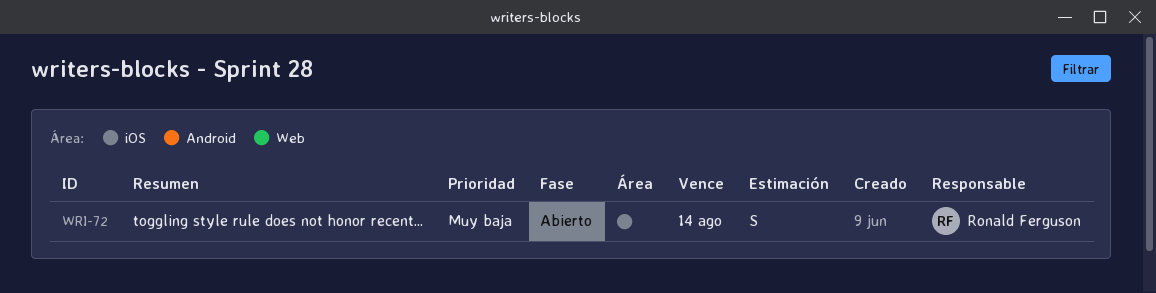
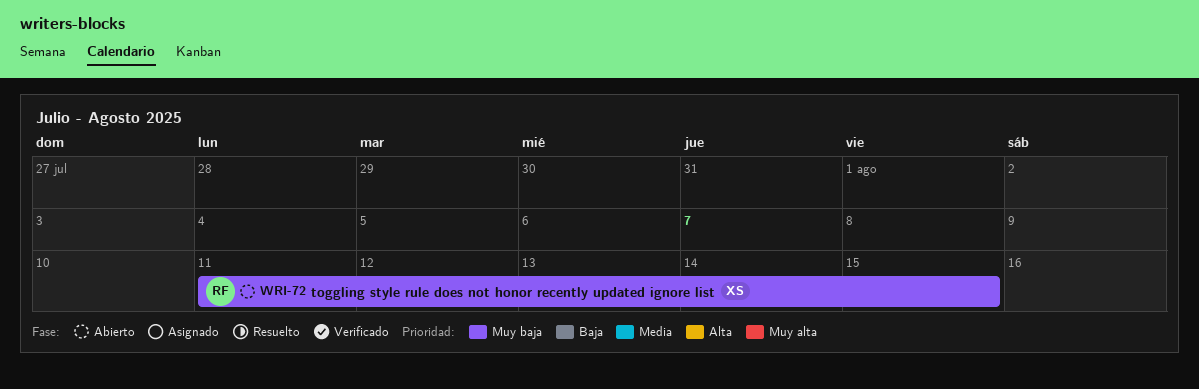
WRI-72, estimate: S -> XS
WRI-72, due: Aug 14 -> Aug 15

